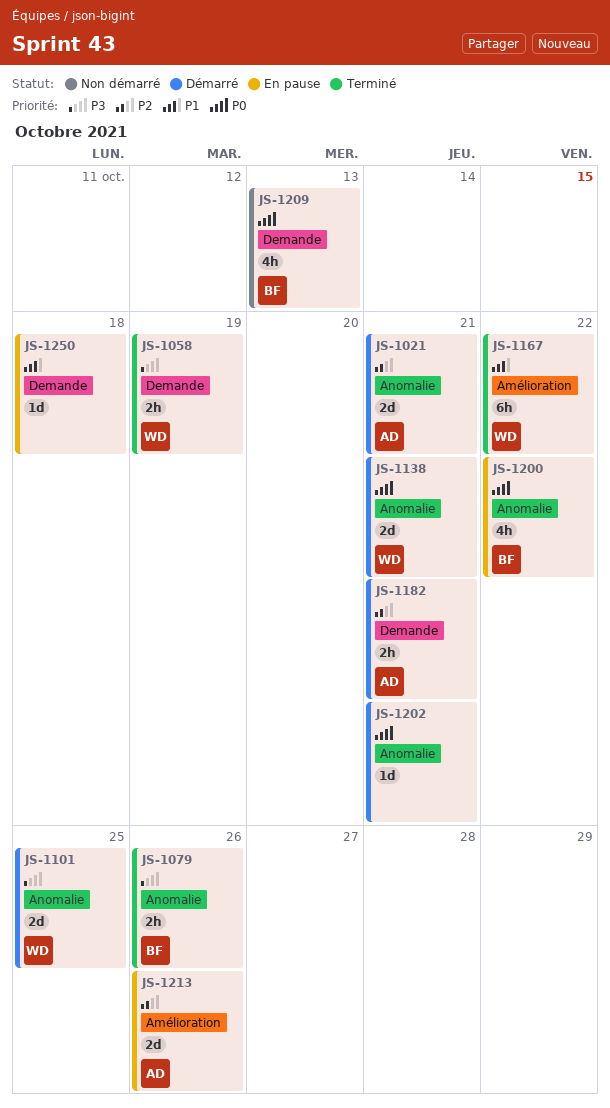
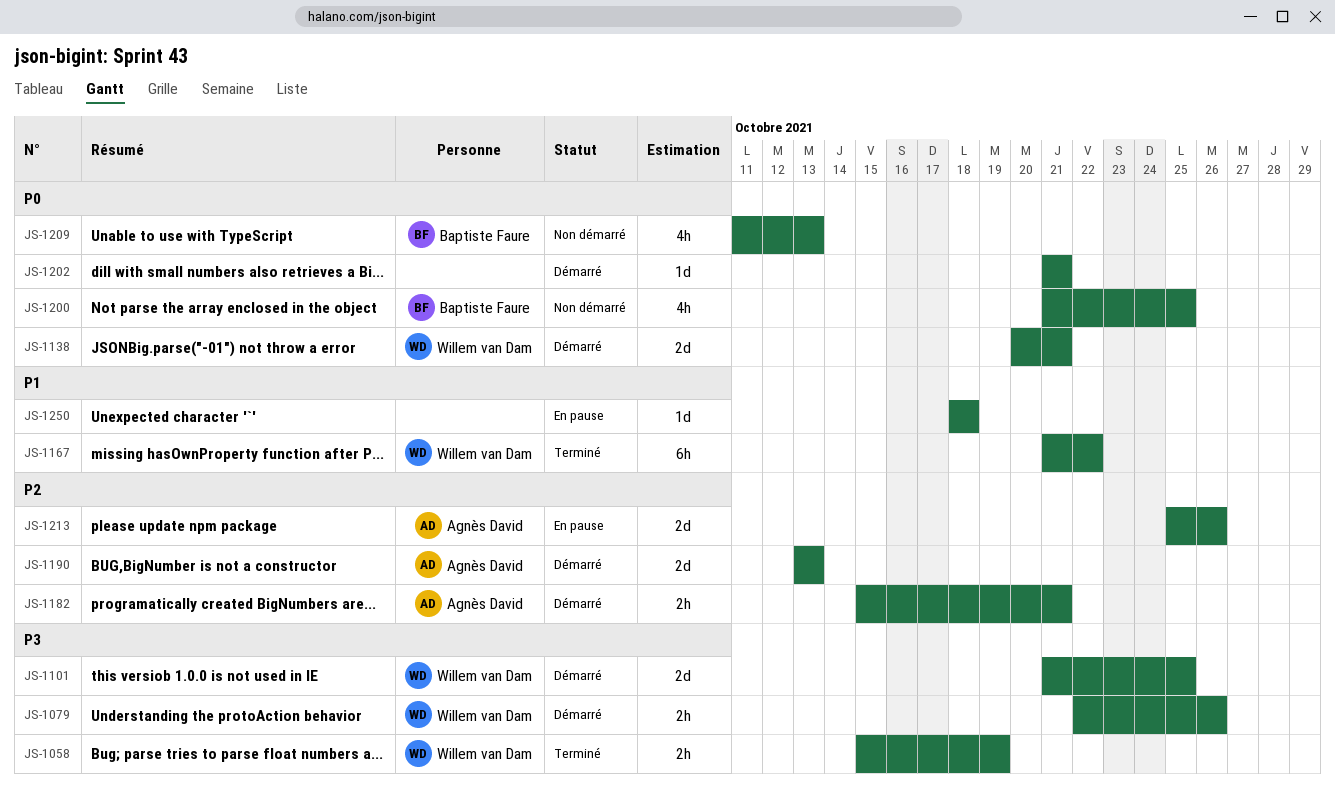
JS-1021: present -> none
JS-1079, status: Terminé -> Démarré
JS-1079, owner: Baptiste Faure -> Willem van Dam
JS-1190: none -> present
JS-1200, status: En pause -> Non démarré
JS-1200, due: Oct 22 -> Oct 25

